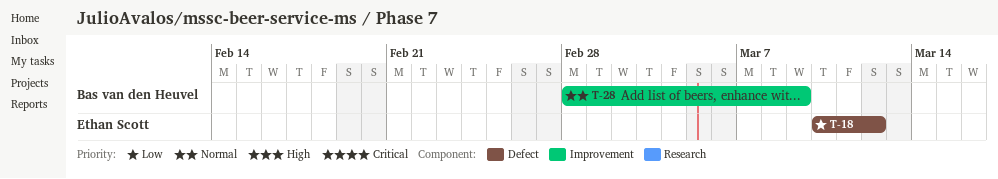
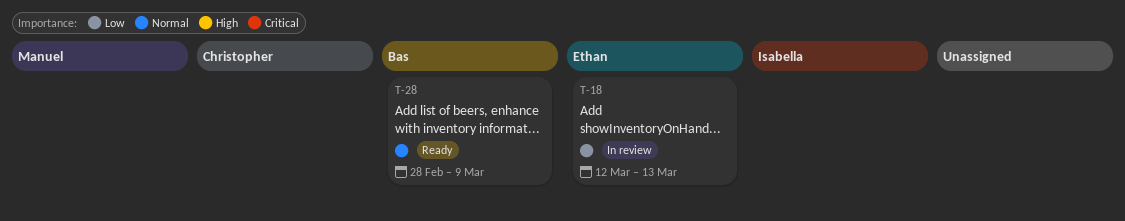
T-18, start: Mar 10 -> Mar 12
T-18, due: Mar 12 -> Mar 13

